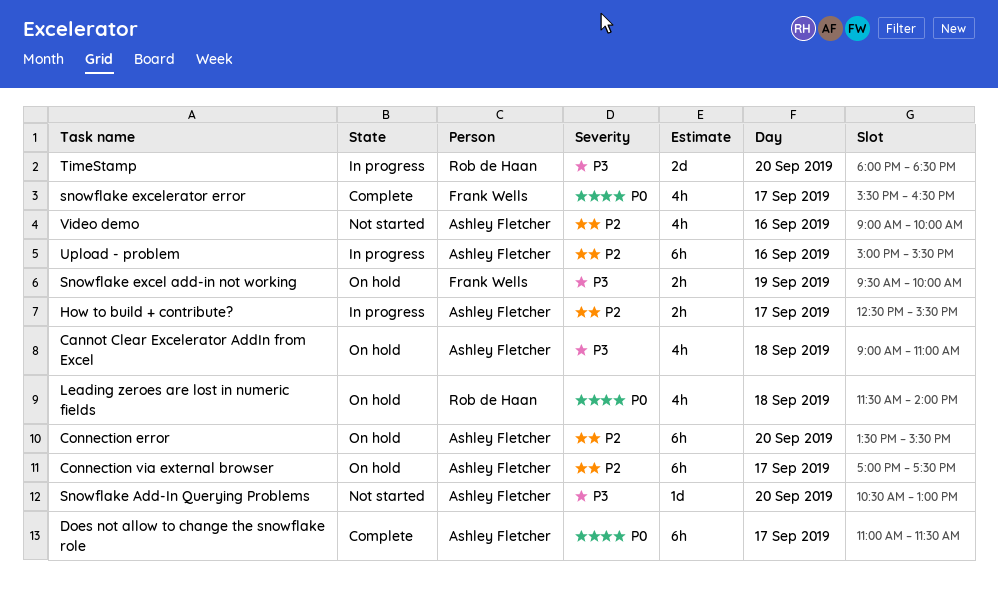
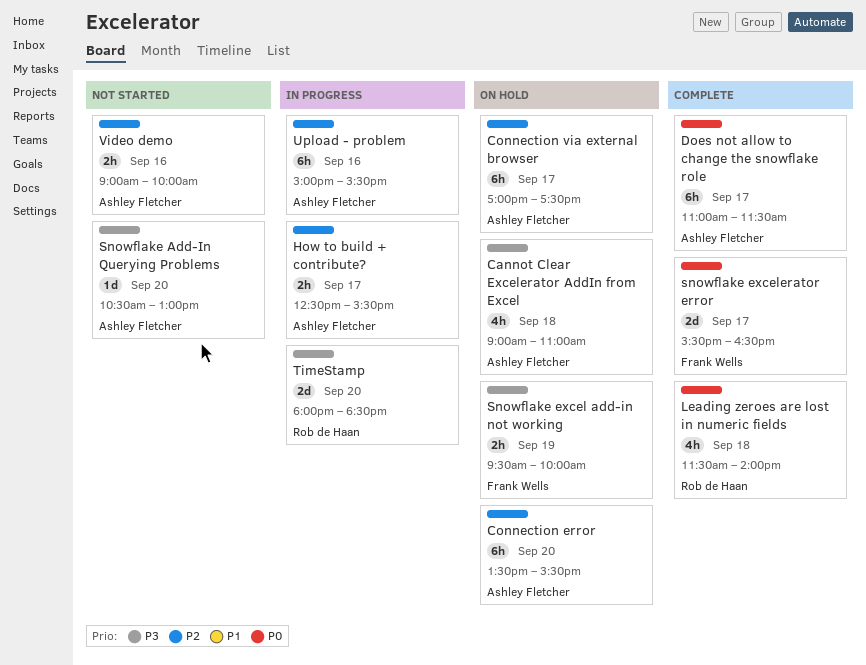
Leading zeroes are lost in numeric fields, status: On hold -> Complete
snowflake excelerator error, estimate: 4h -> 2d
Video demo, estimate: 4h -> 2h

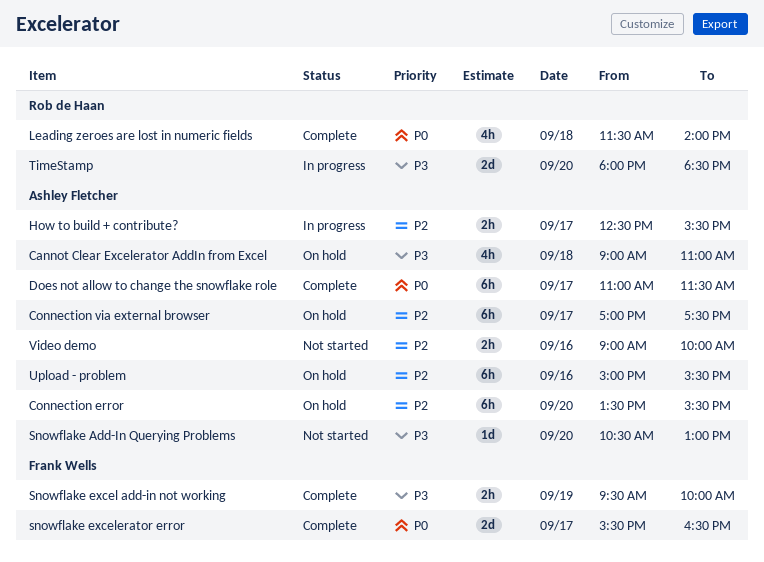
Snowflake excel add-in not working, status: On hold -> Complete
Upload - problem, status: In progress -> On hold

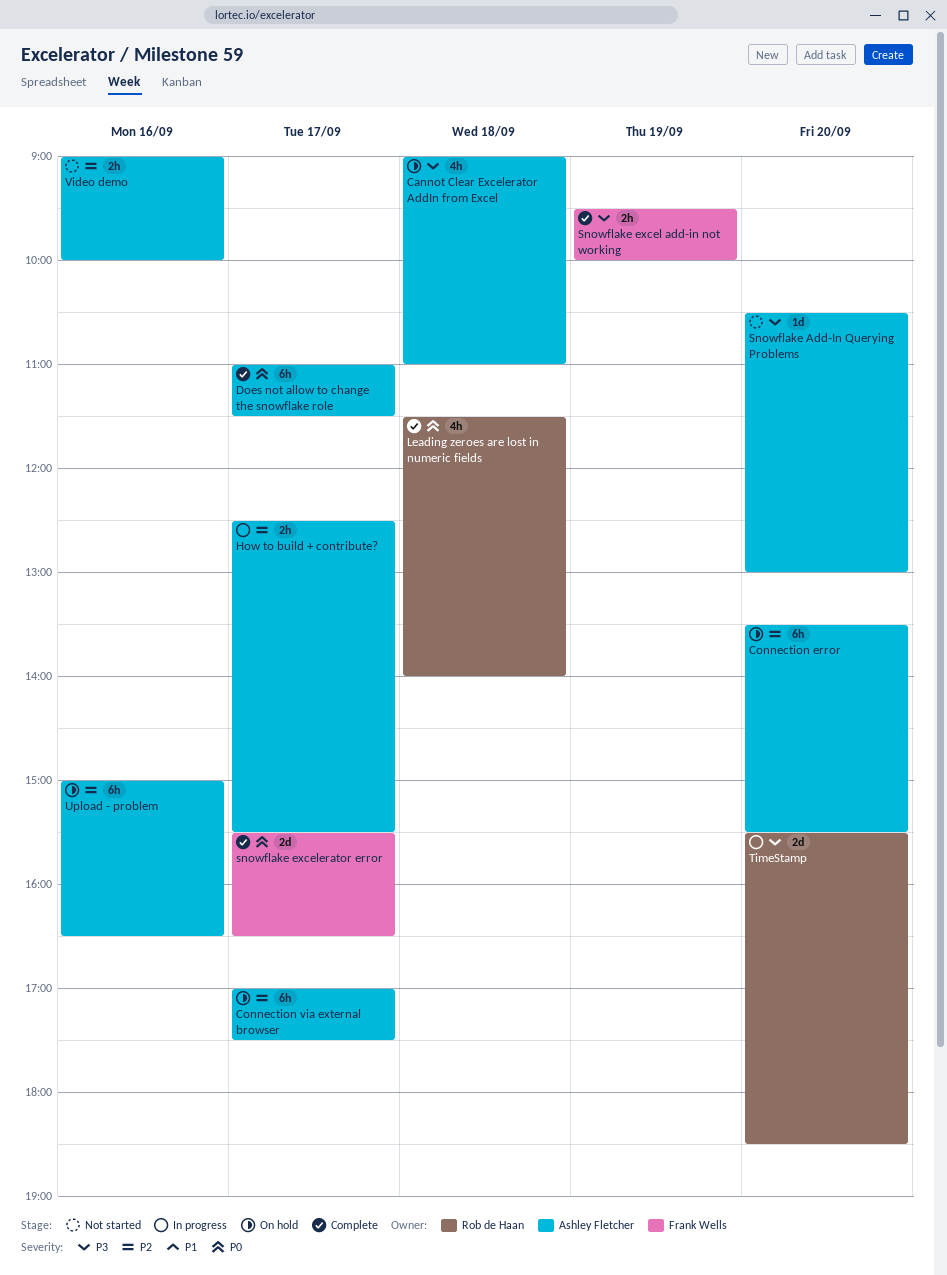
TimeStamp, begins: 18:00 -> 15:30
Upload - problem, ends: 15:30 -> 16:30

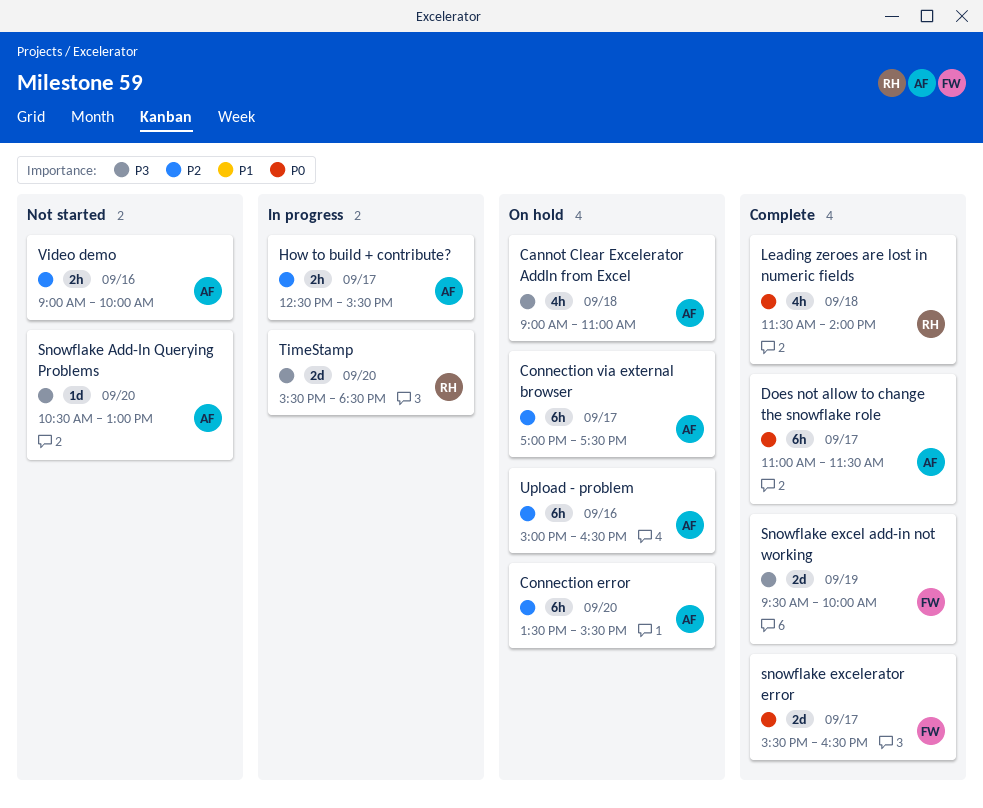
Snowflake excel add-in not working, estimate: 2h -> 2d

